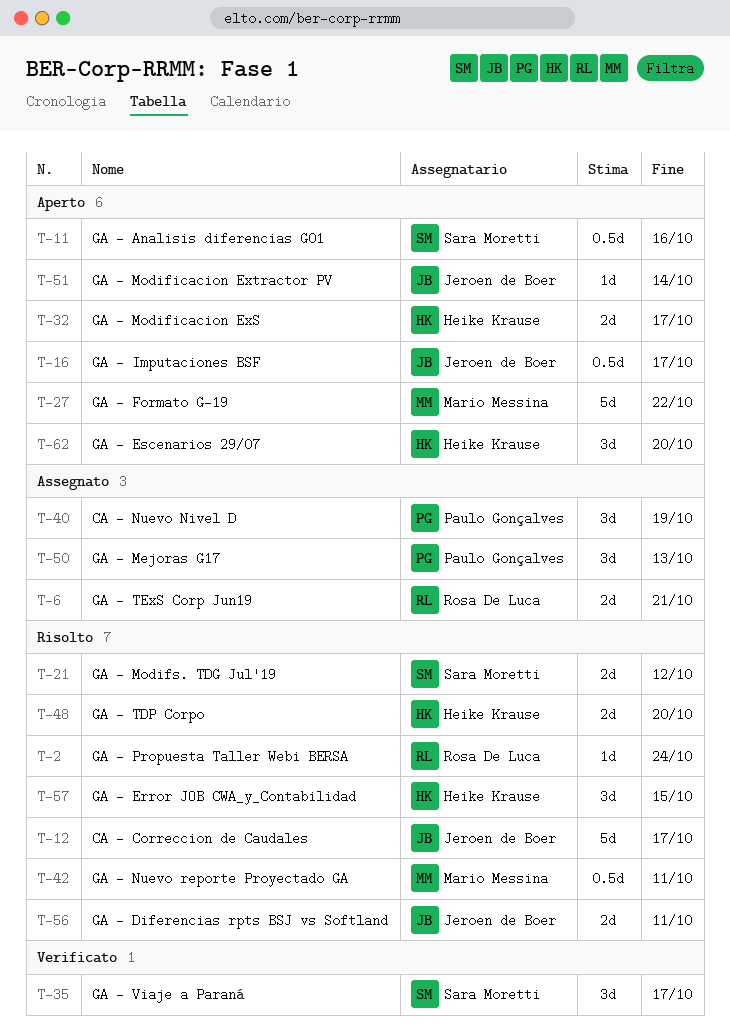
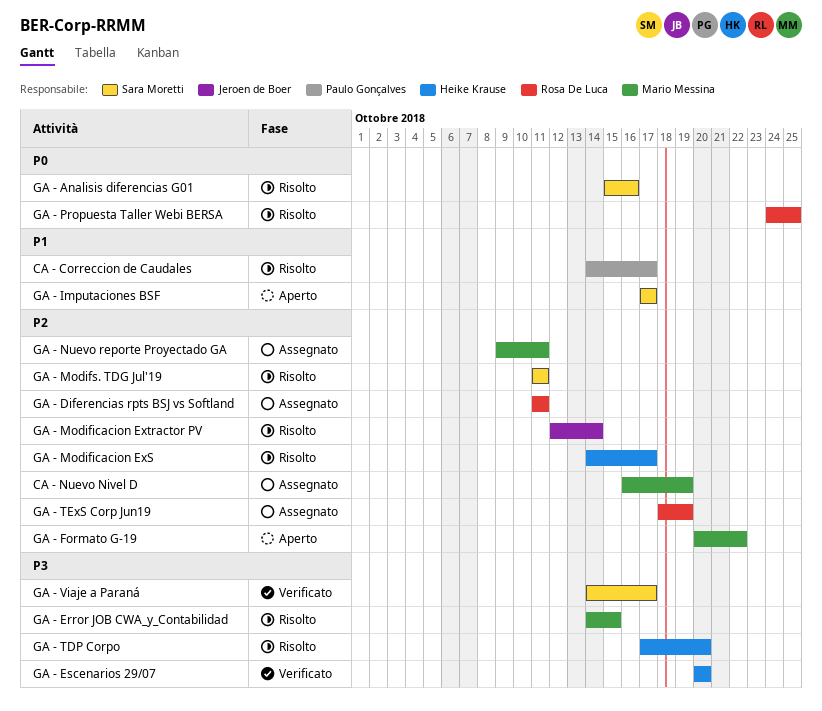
CA - Correccion de Caudales, owner: Jeroen de Boer -> Paulo Gonçalves
CA - Nuevo Nivel D, owner: Paulo Gonçalves -> Mario Messina
GA - Analisis diferencias G01, status: Aperto -> Risolto
GA - Diferencias rpts BSJ vs Softland, status: Risolto -> Assegnato
GA - Diferencias rpts BSJ vs Softland, owner: Jeroen de Boer -> Rosa De Luca
GA - Error JOB CWA_y_Contabilidad, owner: Heike Krause -> Mario Messina
GA - Escenarios 29/07, status: Aperto -> Verificato
GA - Imputaciones BSF, owner: Jeroen de Boer -> Sara Moretti
GA - Mejoras G17: present -> none
GA - Modificacion ExS, status: Aperto -> Risolto
GA - Modificacion Extractor PV, status: Aperto -> Risolto
GA - Modifs. TDG Jul'19, due: Oct 12 -> Oct 11
GA - Nuevo reporte Proyectado GA, status: Risolto -> Assegnato
GA - Propuesta Taller Webi BERSA, due: Oct 24 -> Oct 25
GA - TExS Corp Jun19, due: Oct 21 -> Oct 19

